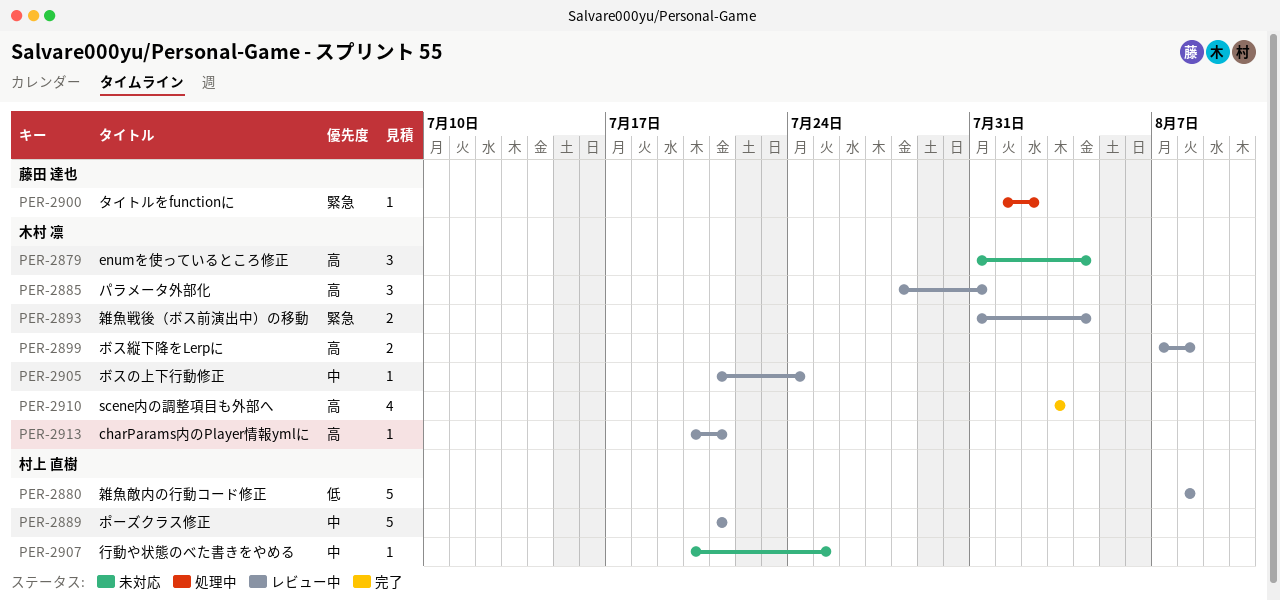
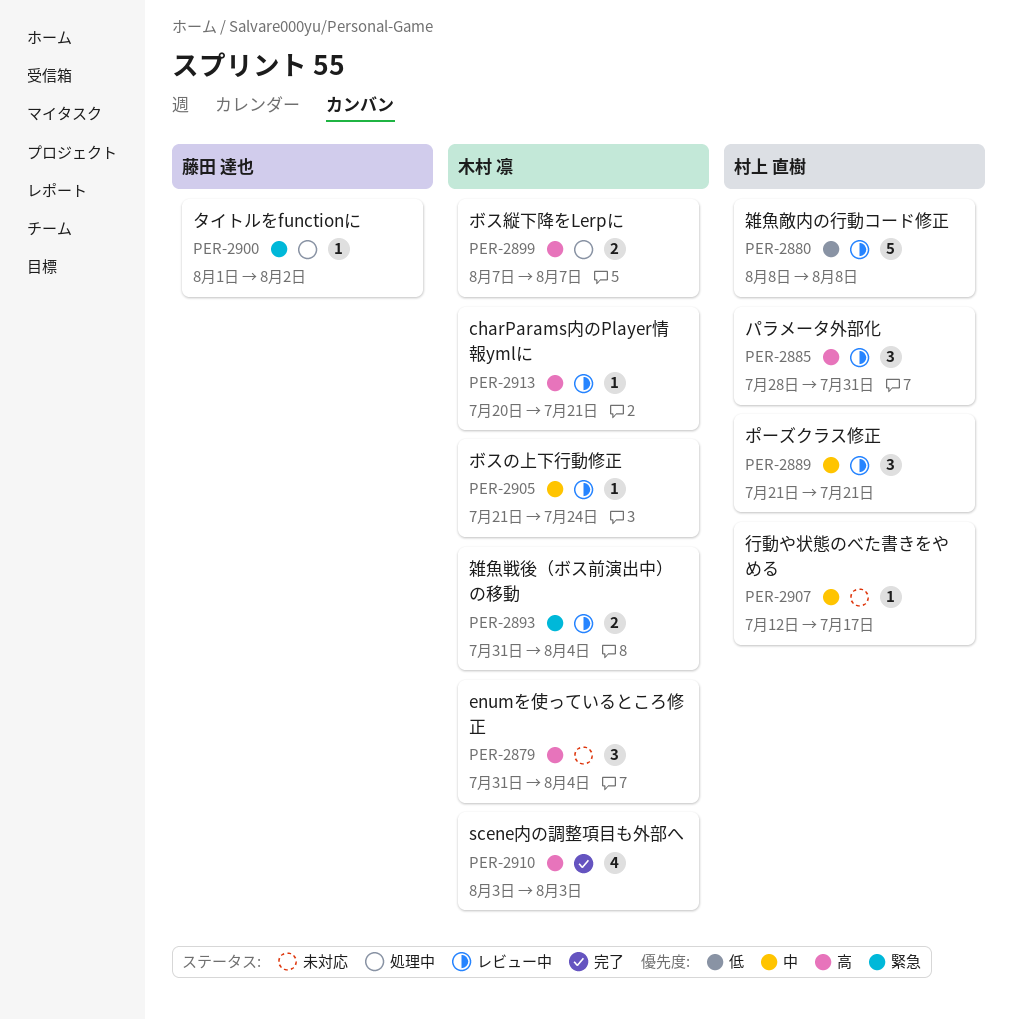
PER-2885, owner: 木村 凛 -> 村上 直樹
PER-2889, estimate: 5 -> 3
PER-2899, status: レビュー中 -> 処理中
PER-2899, due: Aug 8 -> Aug 7
PER-2907, start: Jul 20 -> Jul 12
PER-2907, due: Jul 25 -> Jul 17

